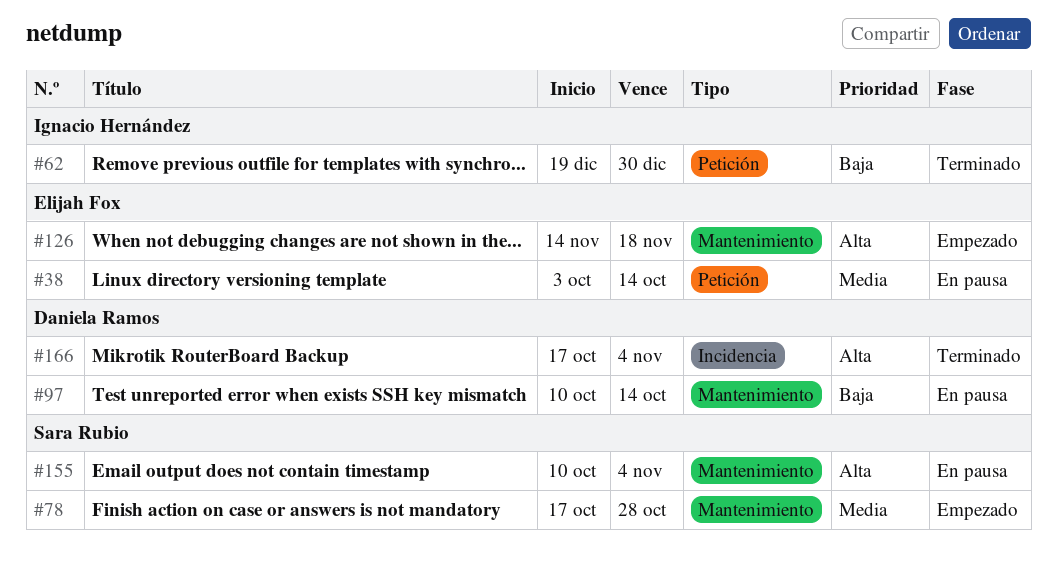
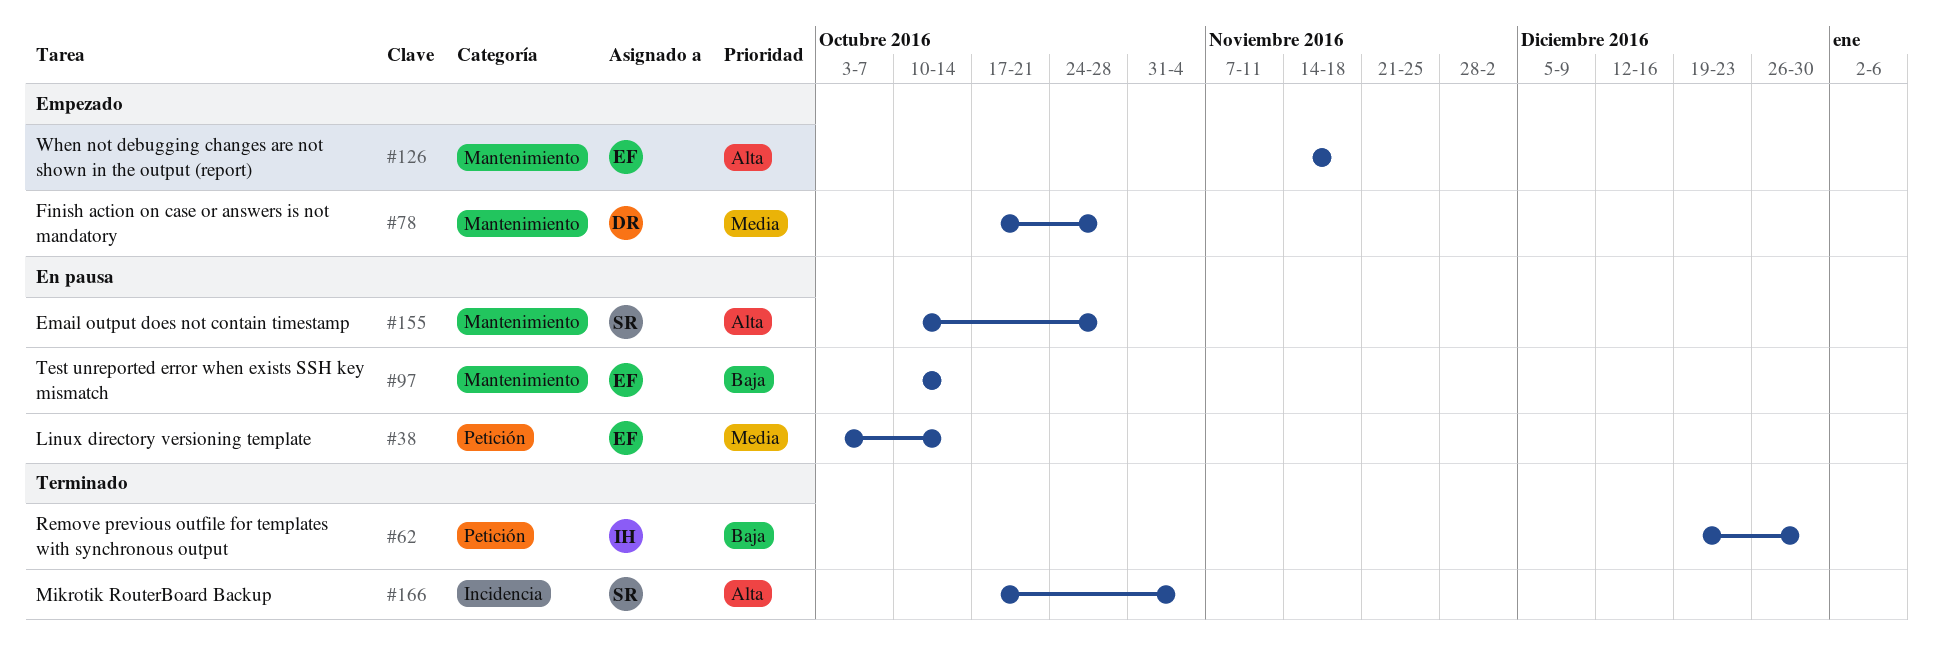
#78, owner: Sara Rubio -> Daniela Ramos
#97, owner: Daniela Ramos -> Elijah Fox
#155, due: Nov 4 -> Oct 28
#166, owner: Daniela Ramos -> Sara Rubio

